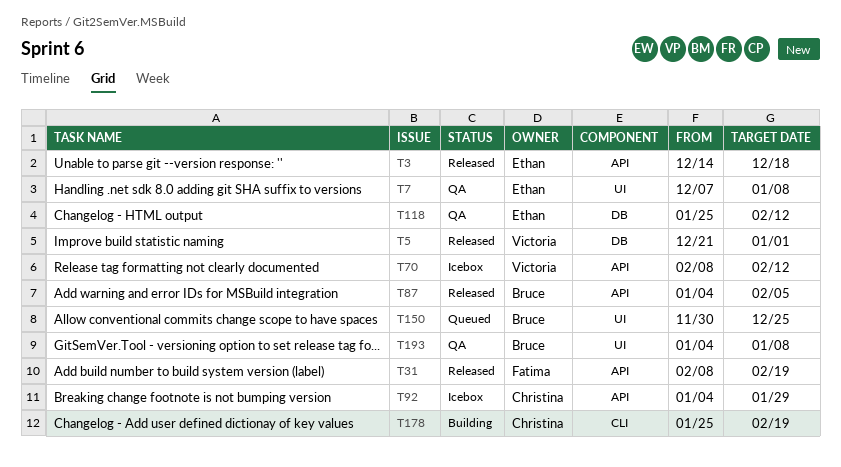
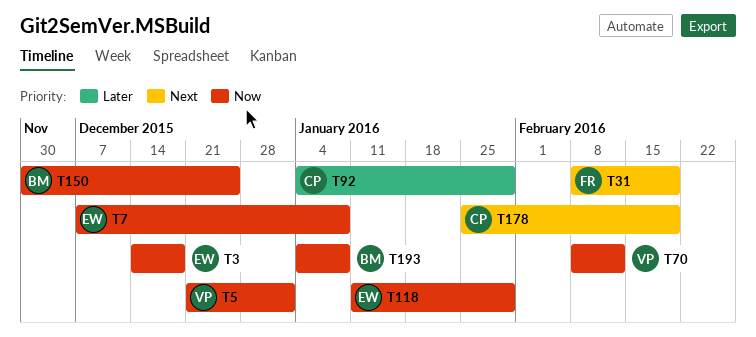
T87: present -> none
T118, start: Jan 25 -> Jan 11
T118, due: Feb 12 -> Jan 29

